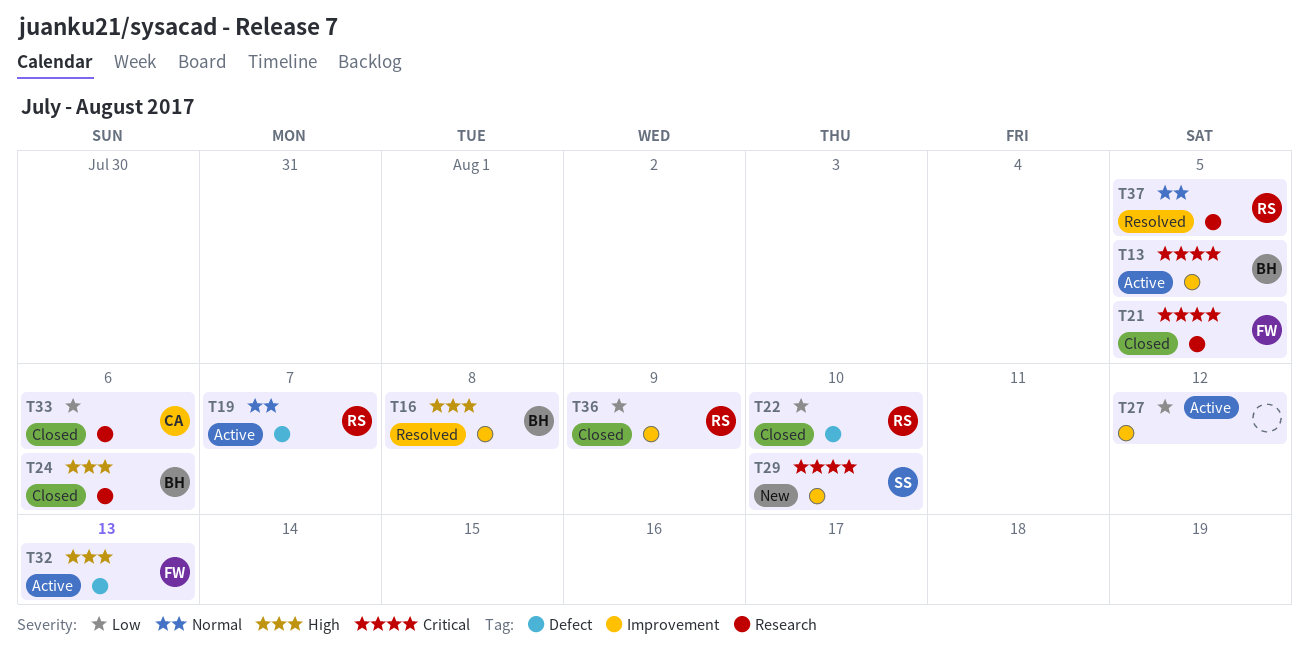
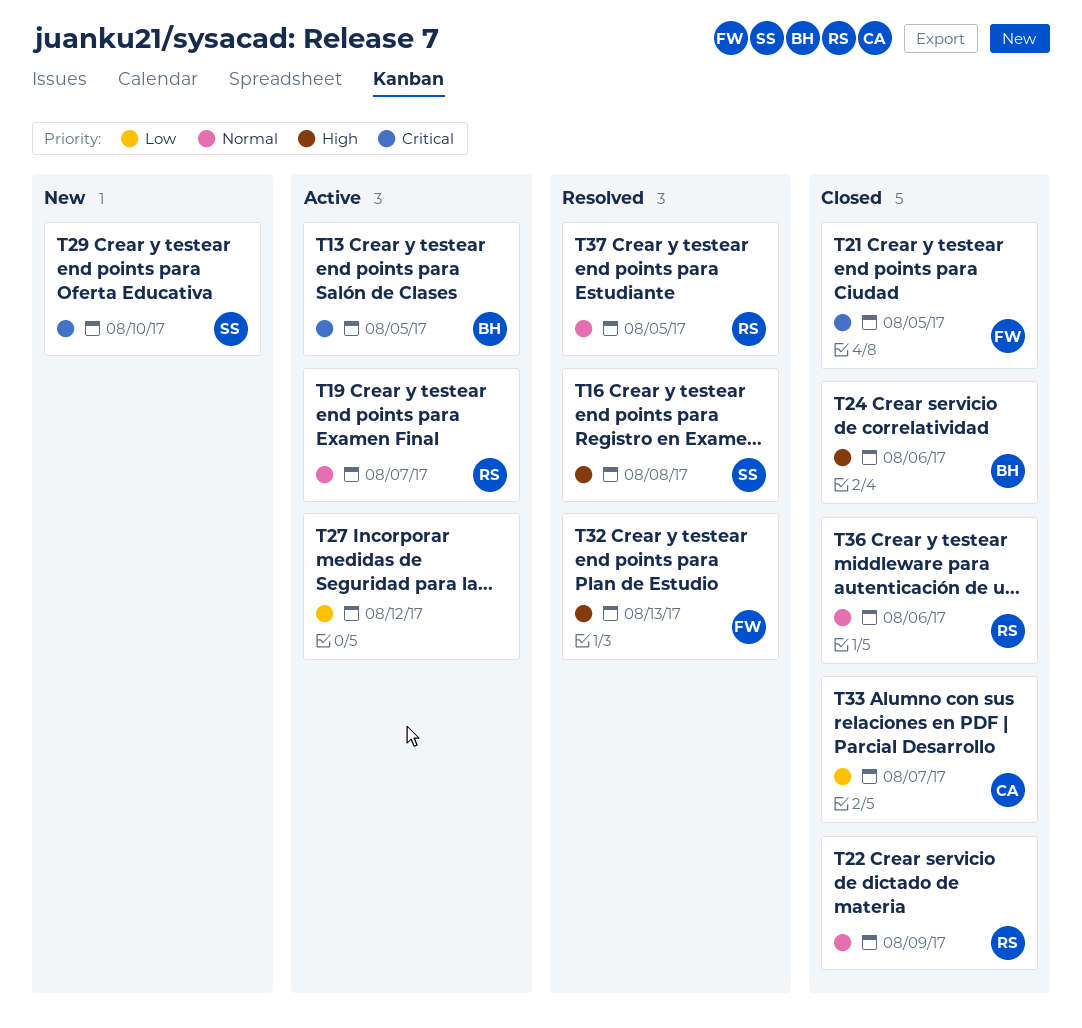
T16, owner: BH -> SS
T22, priority: Low -> Normal
T22, due: Aug 10 -> Aug 9
T32, status: Active -> Resolved
T33, due: Aug 6 -> Aug 7
T36, priority: Low -> Normal
T36, due: Aug 9 -> Aug 6

